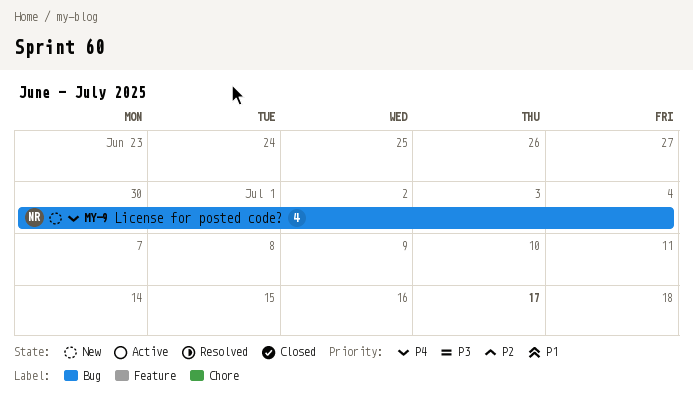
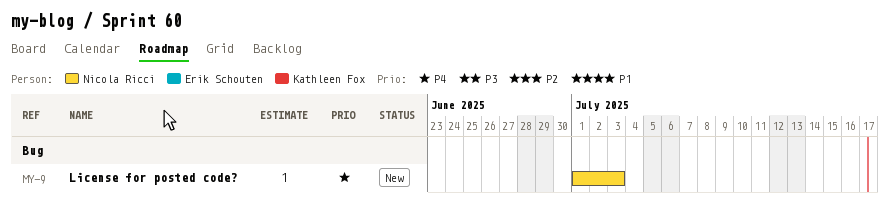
MY-9, estimate: 4 -> 1
MY-9, start: Jun 30 -> Jul 1
MY-9, due: Jul 4 -> Jul 3

